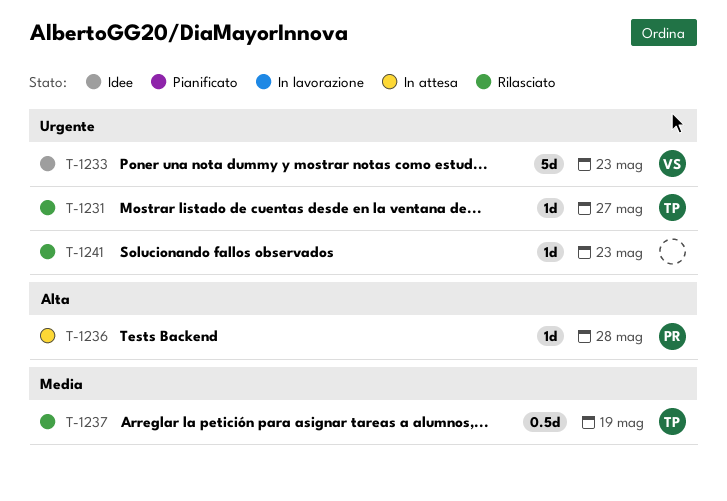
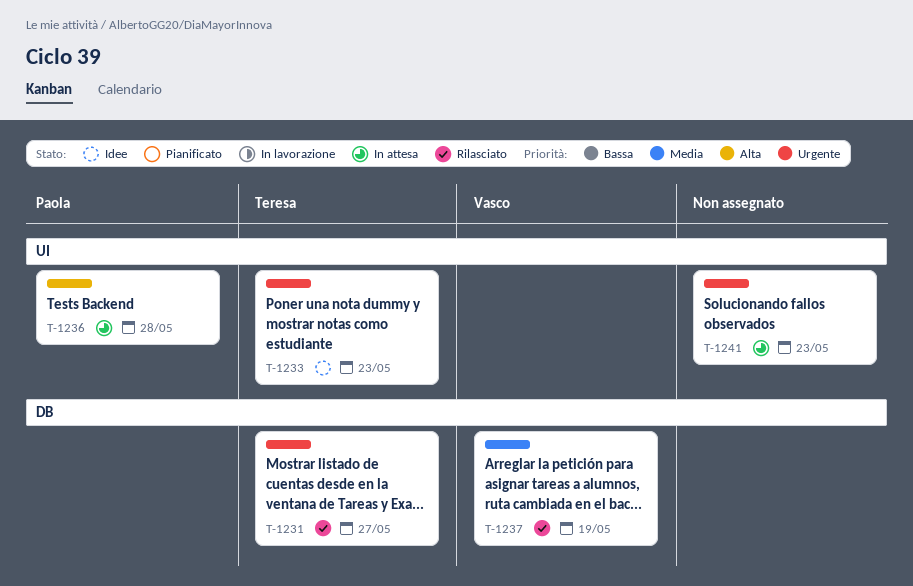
T-1233, owner: Vasco -> Teresa
T-1237, owner: Teresa -> Vasco
T-1241, status: Rilasciato -> In attesa

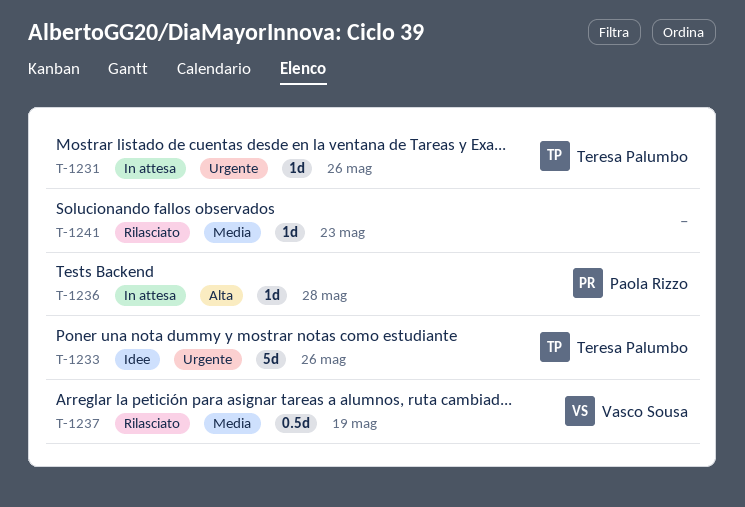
T-1231, status: Rilasciato -> In attesa
T-1231, due: May 27 -> May 26
T-1233, due: May 23 -> May 26
T-1241, status: In attesa -> Rilasciato
T-1241, priority: Urgente -> Media

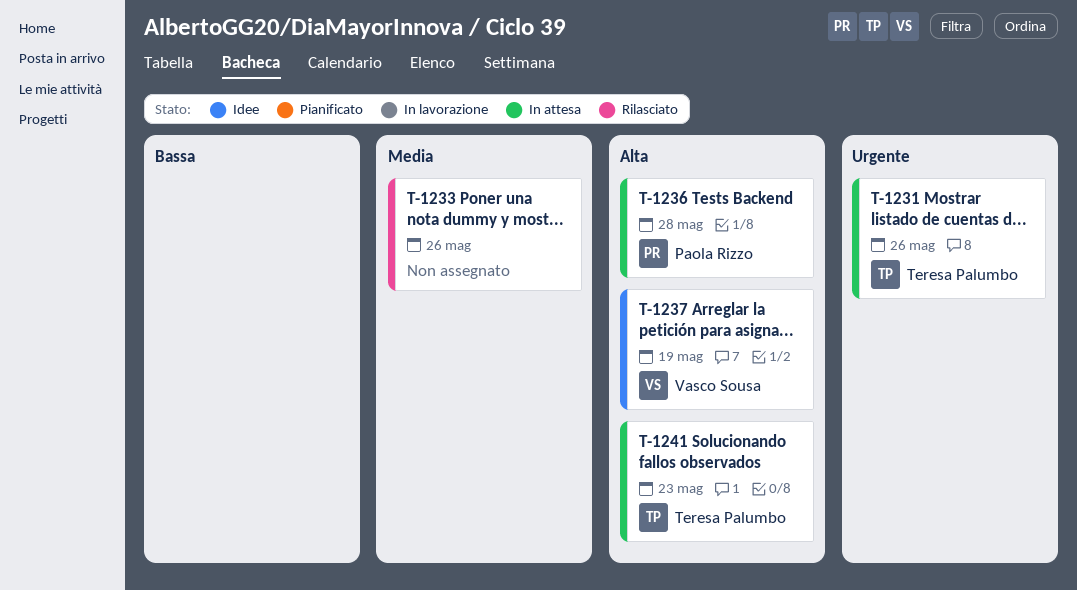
T-1233, status: Idee -> Rilasciato
T-1233, owner: Teresa Palumbo -> none
T-1233, priority: Urgente -> Media
T-1237, status: Rilasciato -> Idee
T-1237, priority: Media -> Alta
T-1241, status: Rilasciato -> In attesa
T-1241, owner: none -> Teresa Palumbo
T-1241, priority: Media -> Alta

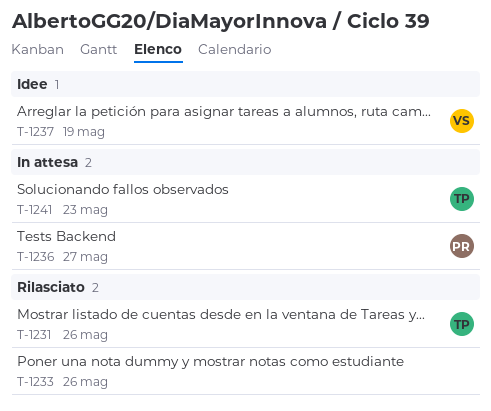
T-1231, status: In attesa -> Rilasciato
T-1236, due: May 28 -> May 27

